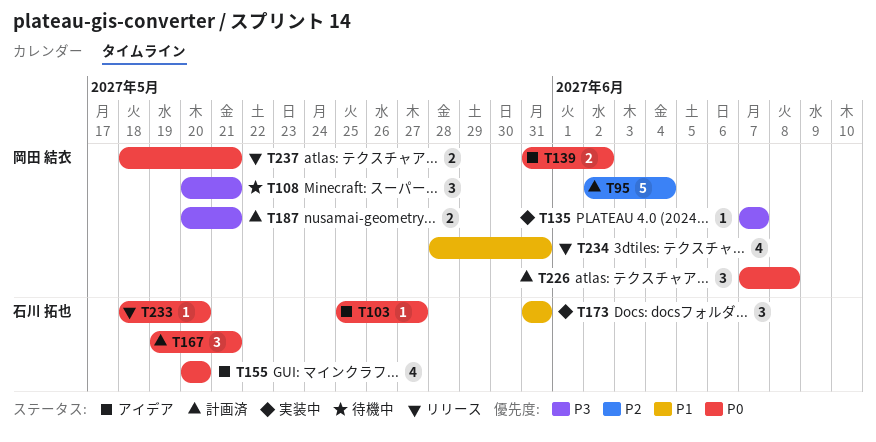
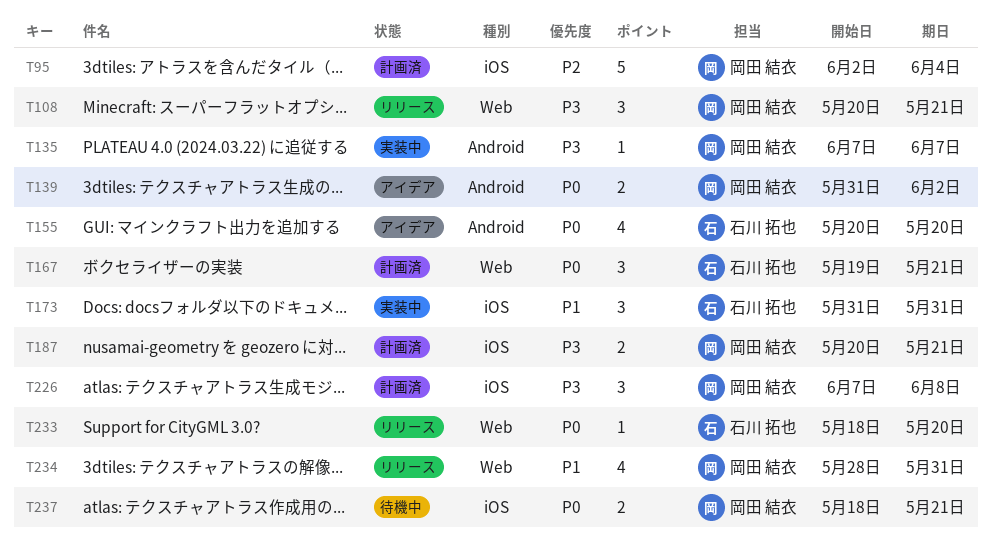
T103: present -> none
T108, status: 待機中 -> リリース
T226, priority: P0 -> P3
T237, status: リリース -> 待機中

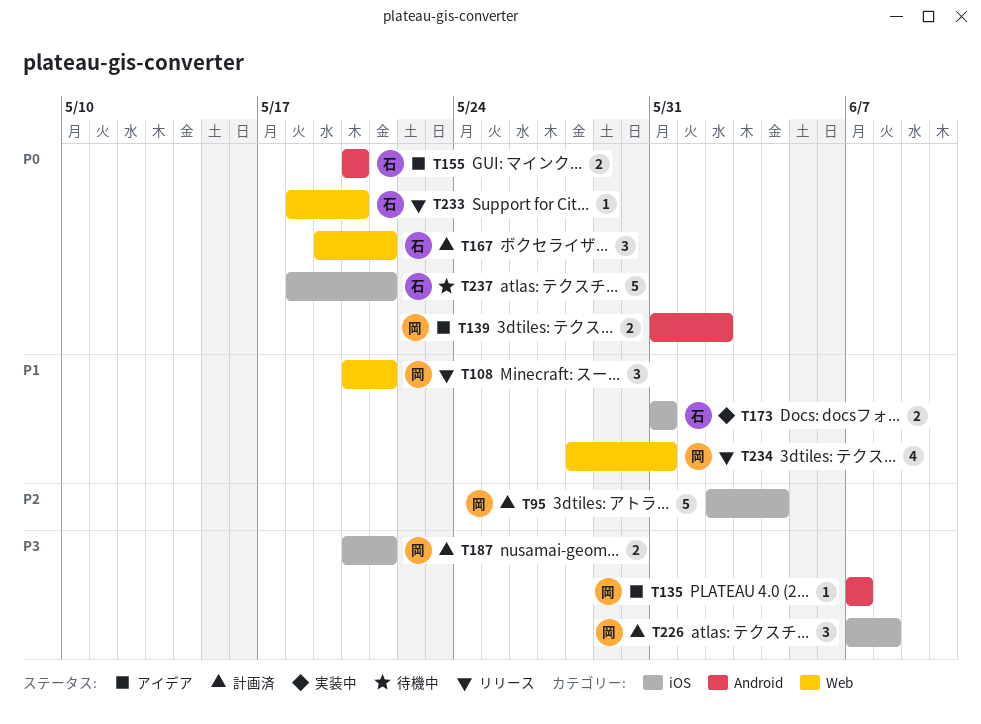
T108, priority: P3 -> P1
T135, status: 実装中 -> アイデア
T155, estimate: 4 -> 2
T173, estimate: 3 -> 2
T237, owner: 岡田 結衣 -> 石川 拓也
T237, estimate: 2 -> 5

